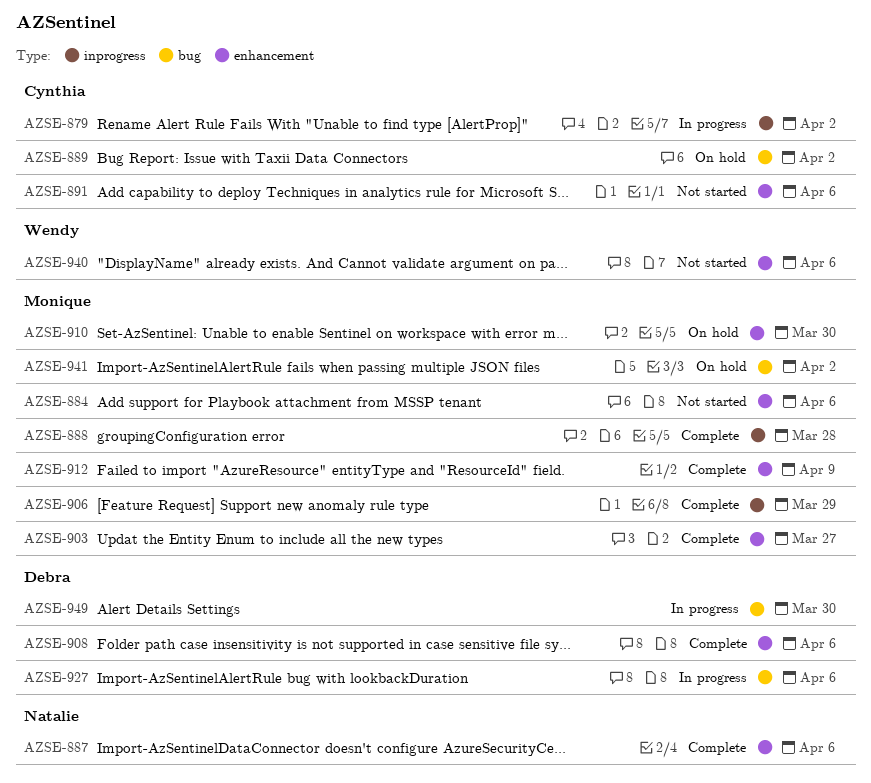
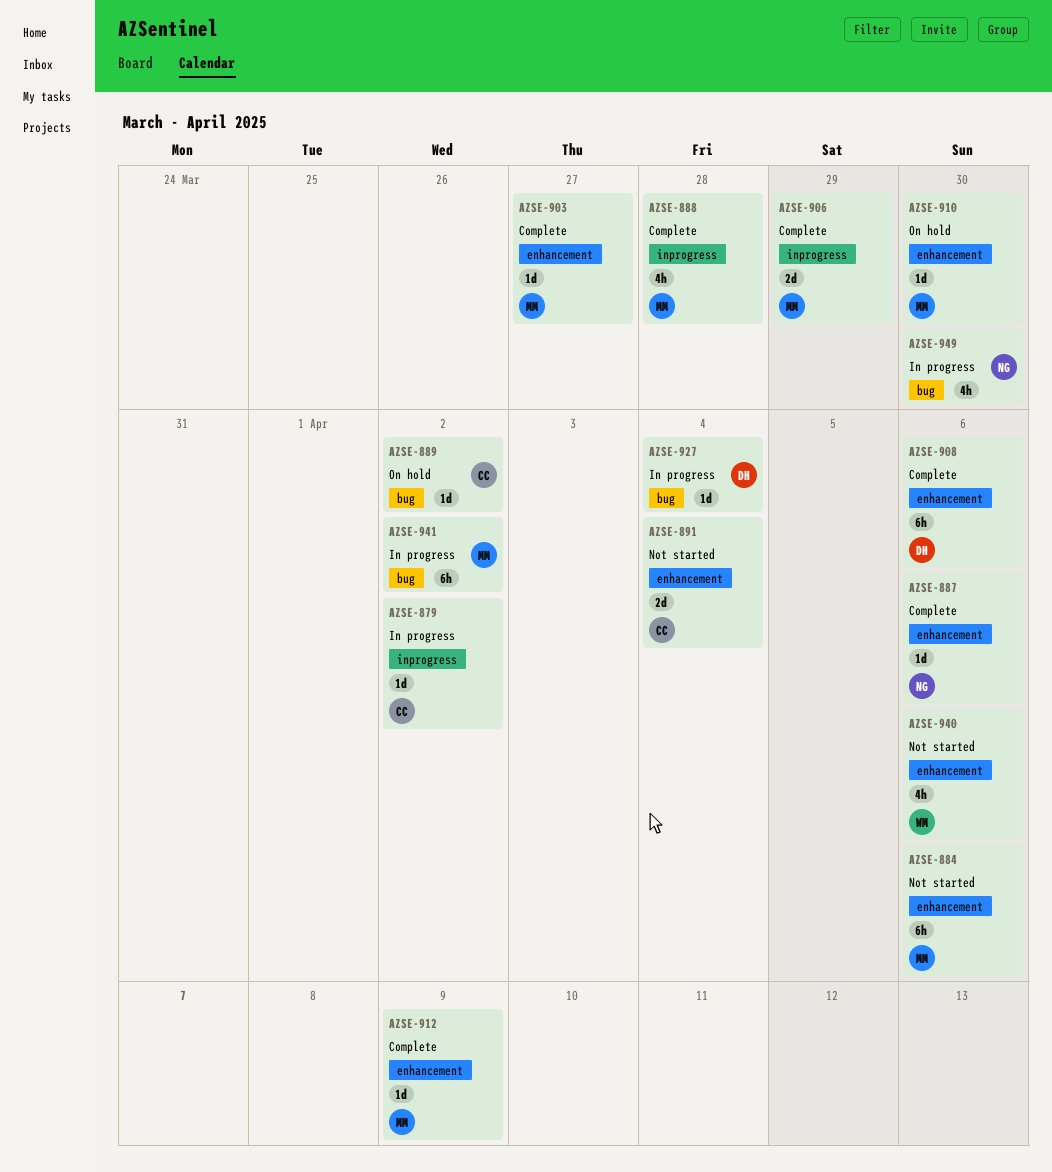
AZSE-891, due: Apr 6 -> Apr 4
AZSE-927, due: Apr 6 -> Apr 4
AZSE-941, status: On hold -> In progress
AZSE-949, owner: Debra -> Natalie

